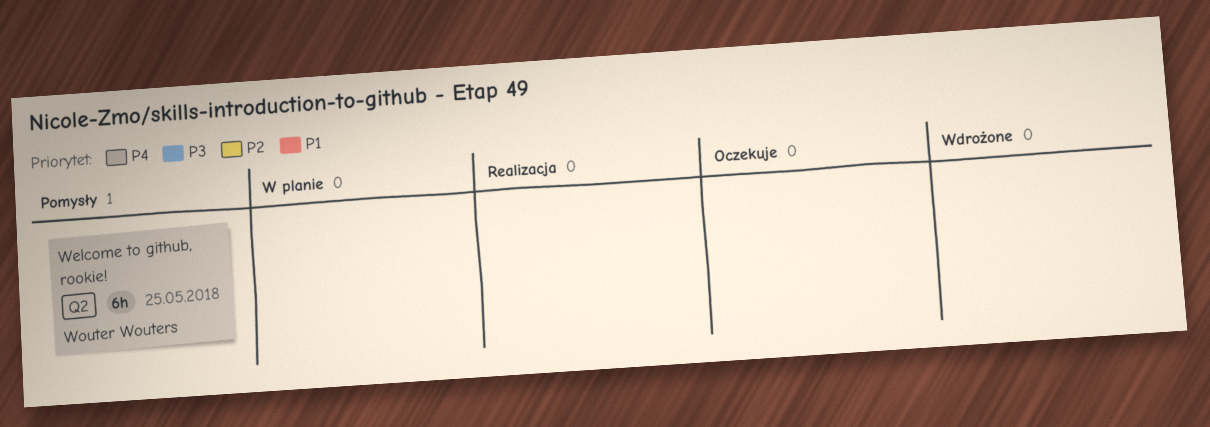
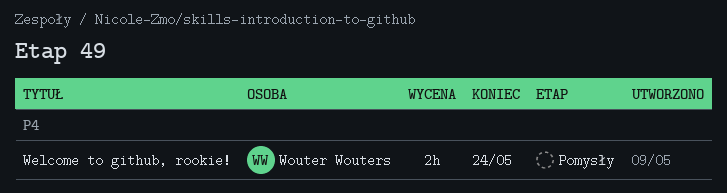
Welcome to github, rookie!, estimate: 6h -> 2h
Welcome to github, rookie!, due: May 25 -> May 24

